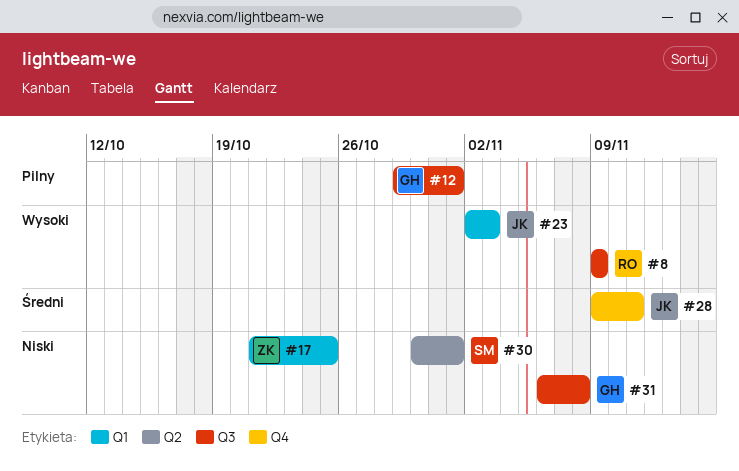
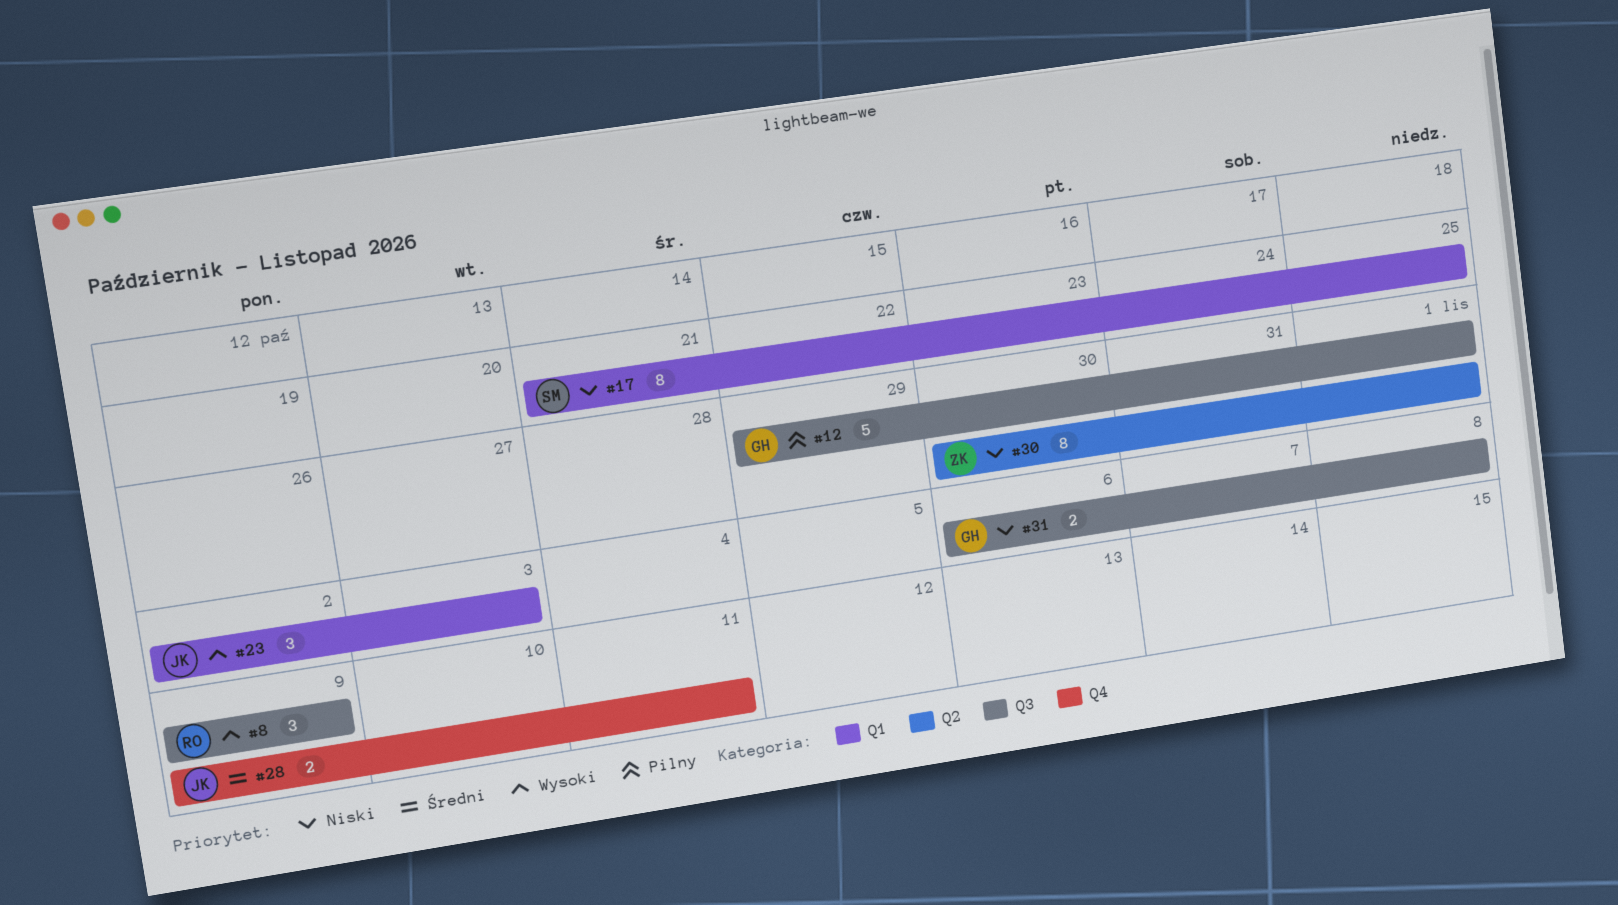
#17, owner: ZK -> SM
#30, owner: SM -> ZK

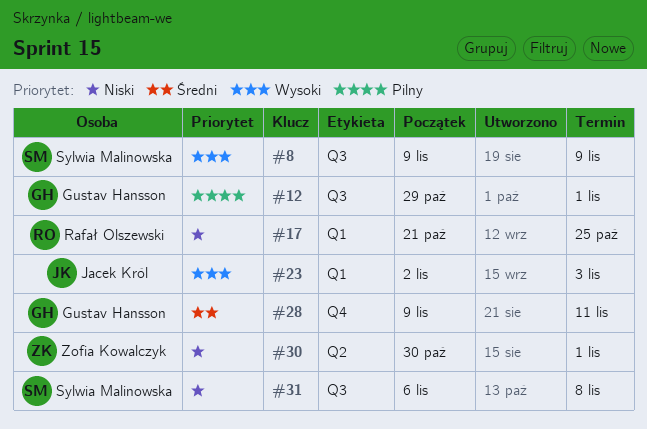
#8, owner: Rafał Olszewski -> Sylwia Malinowska
#17, owner: Sylwia Malinowska -> Rafał Olszewski
#28, owner: Jacek Król -> Gustav Hansson
#31, owner: Gustav Hansson -> Sylwia Malinowska

